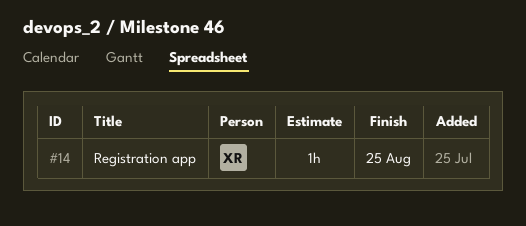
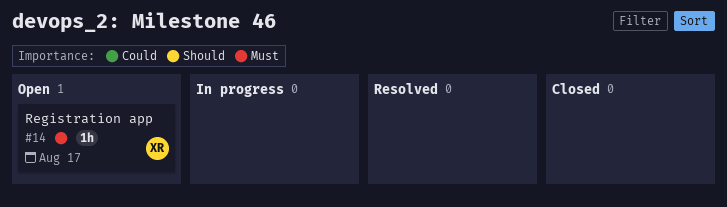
#14, due: Aug 25 -> Aug 17

